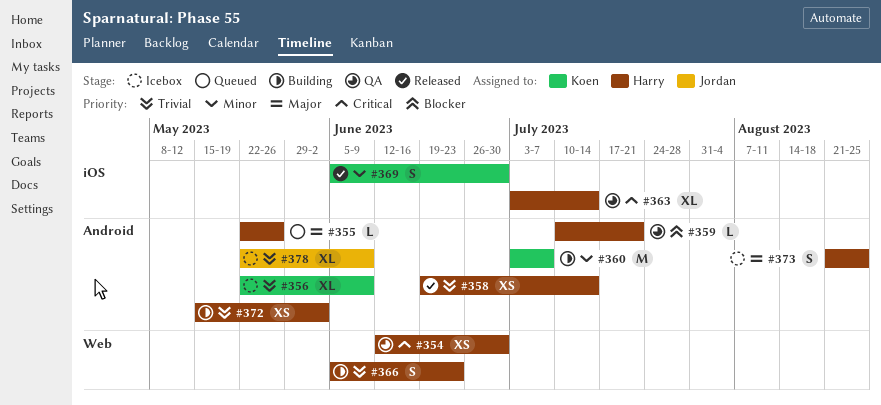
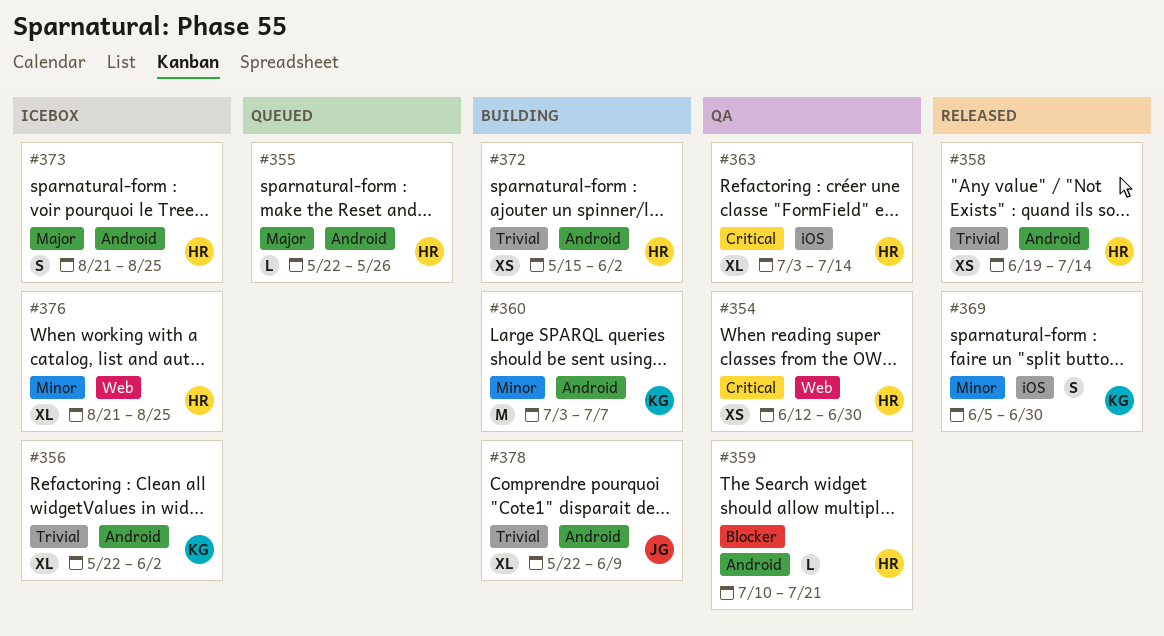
#356, due: Jun 9 -> Jun 2
#366: present -> none
#376: none -> present
#378, status: Icebox -> Building

